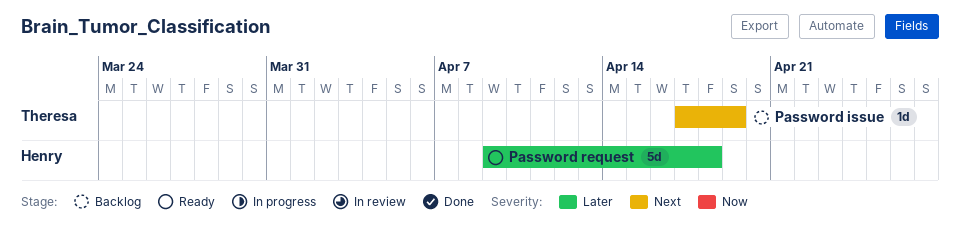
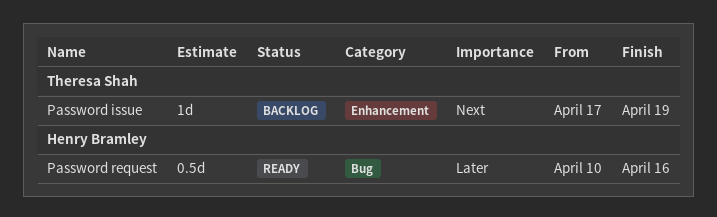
Password request, estimate: 5d -> 0.5d
Password request, start: Apr 9 -> Apr 10
Password request, due: Apr 18 -> Apr 16

